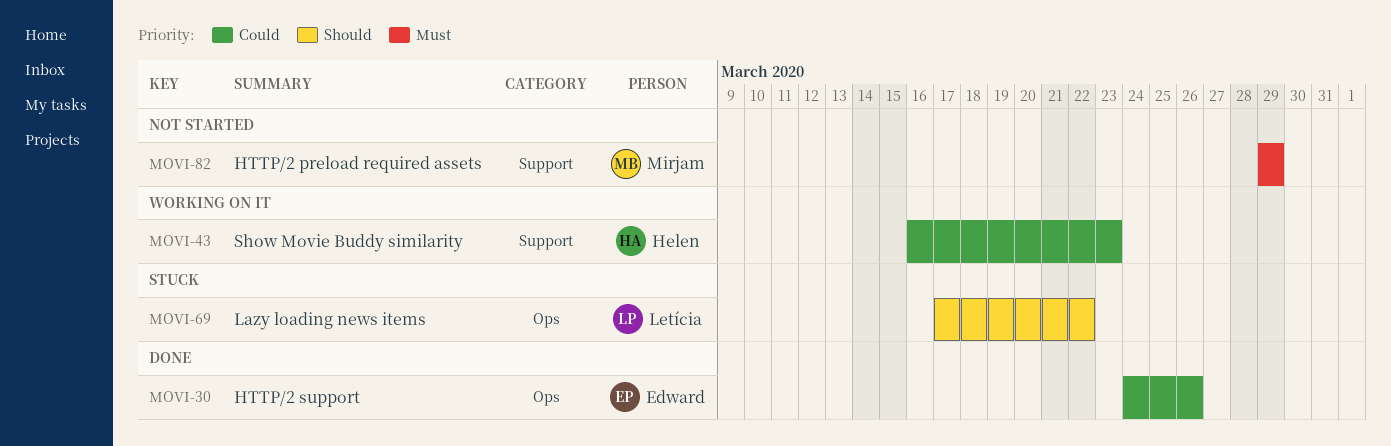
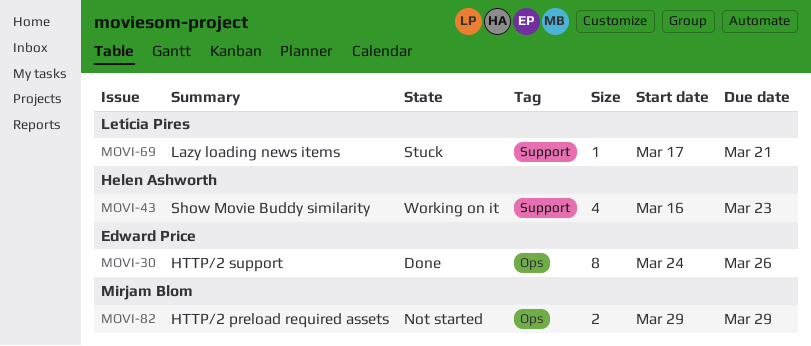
MOVI-69, label: Ops -> Support
MOVI-69, due: Mar 22 -> Mar 21
MOVI-82, label: Support -> Ops

